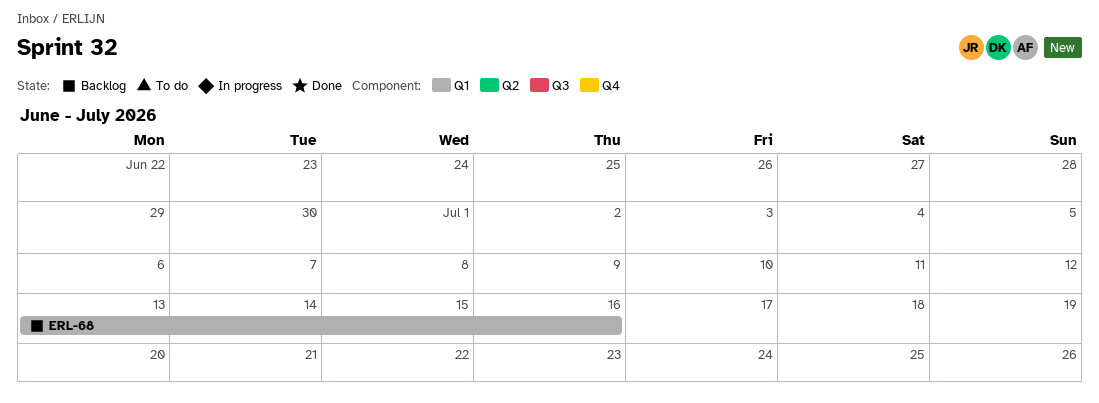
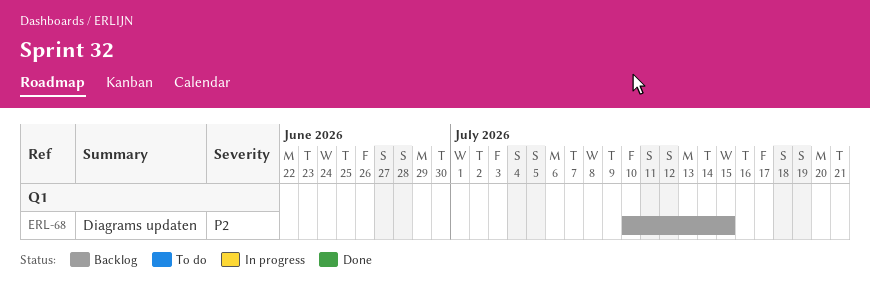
ERL-68, start: Jul 13 -> Jul 10
ERL-68, due: Jul 16 -> Jul 15

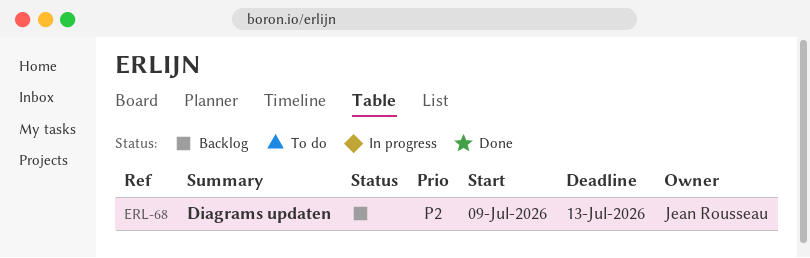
ERL-68, start: Jul 10 -> Jul 9
ERL-68, due: Jul 15 -> Jul 13

